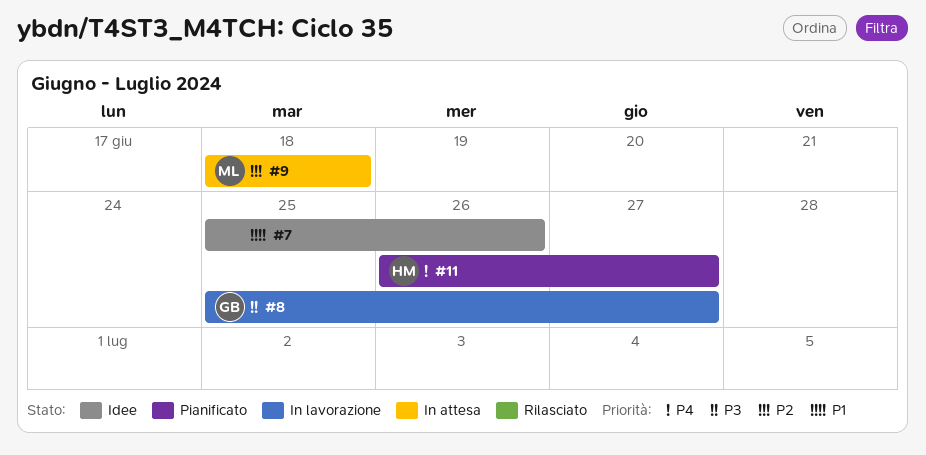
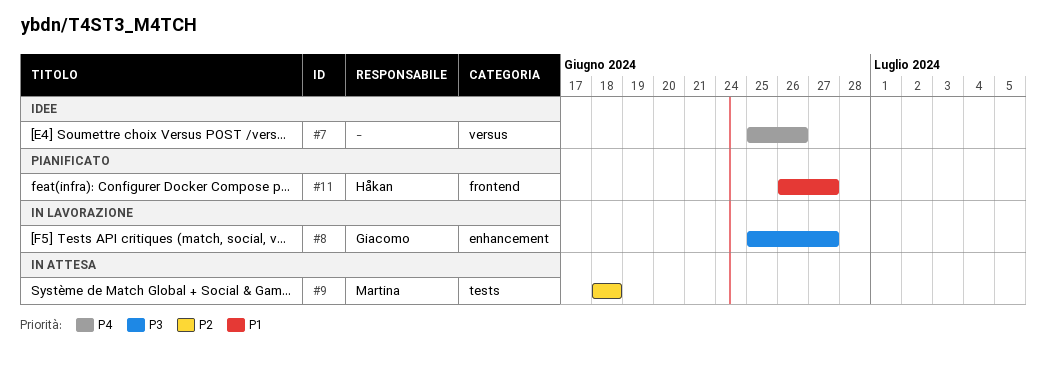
#7, priority: P1 -> P4
#11, priority: P4 -> P1

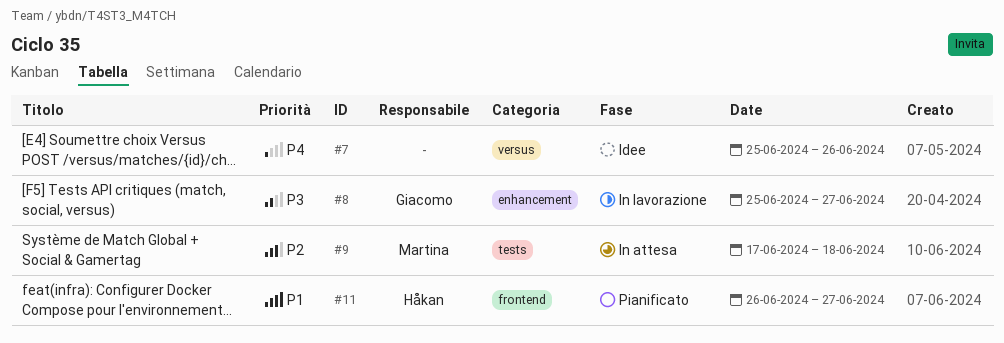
#9, start: Jun 18 -> Jun 17

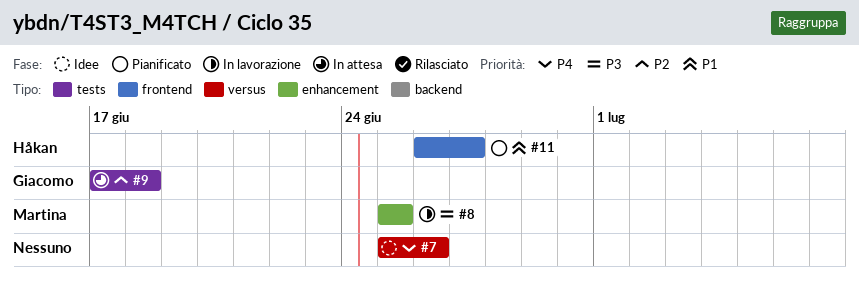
#8, owner: Giacomo -> Martina
#8, due: Jun 27 -> Jun 25
#9, owner: Martina -> Giacomo

